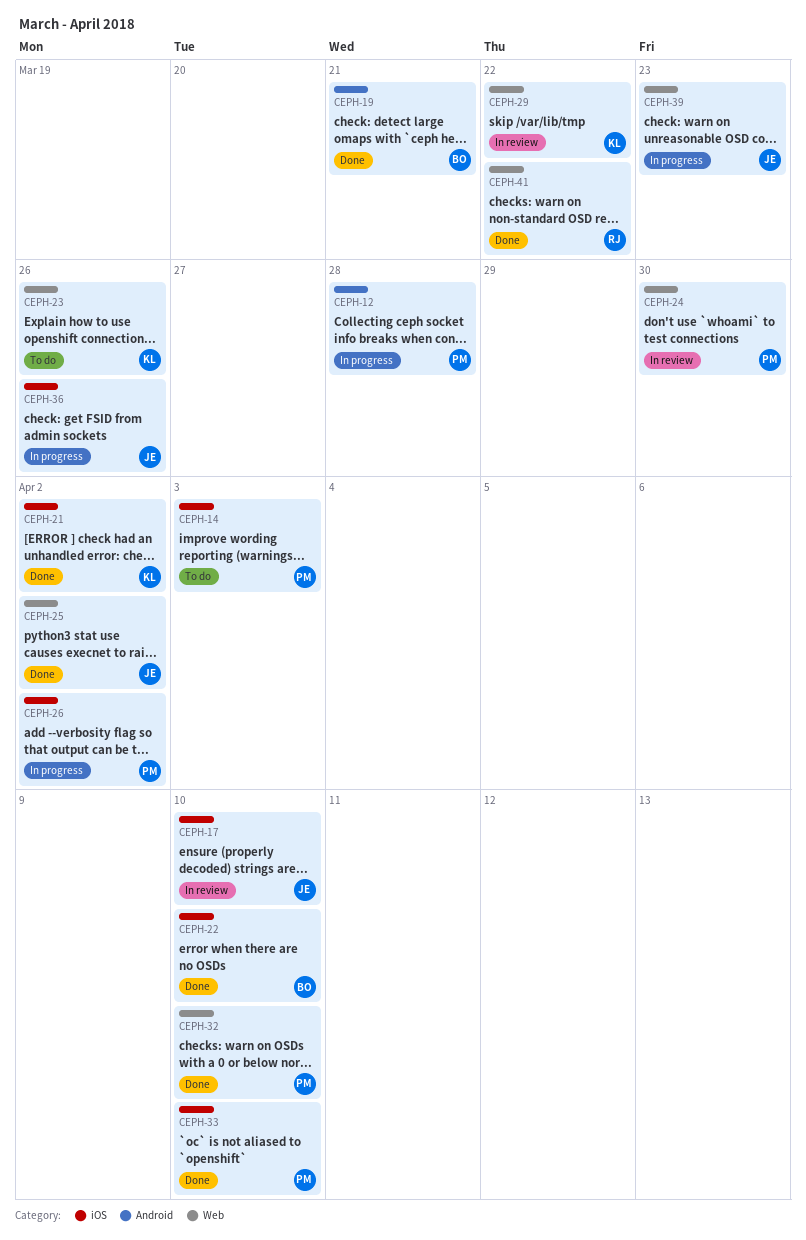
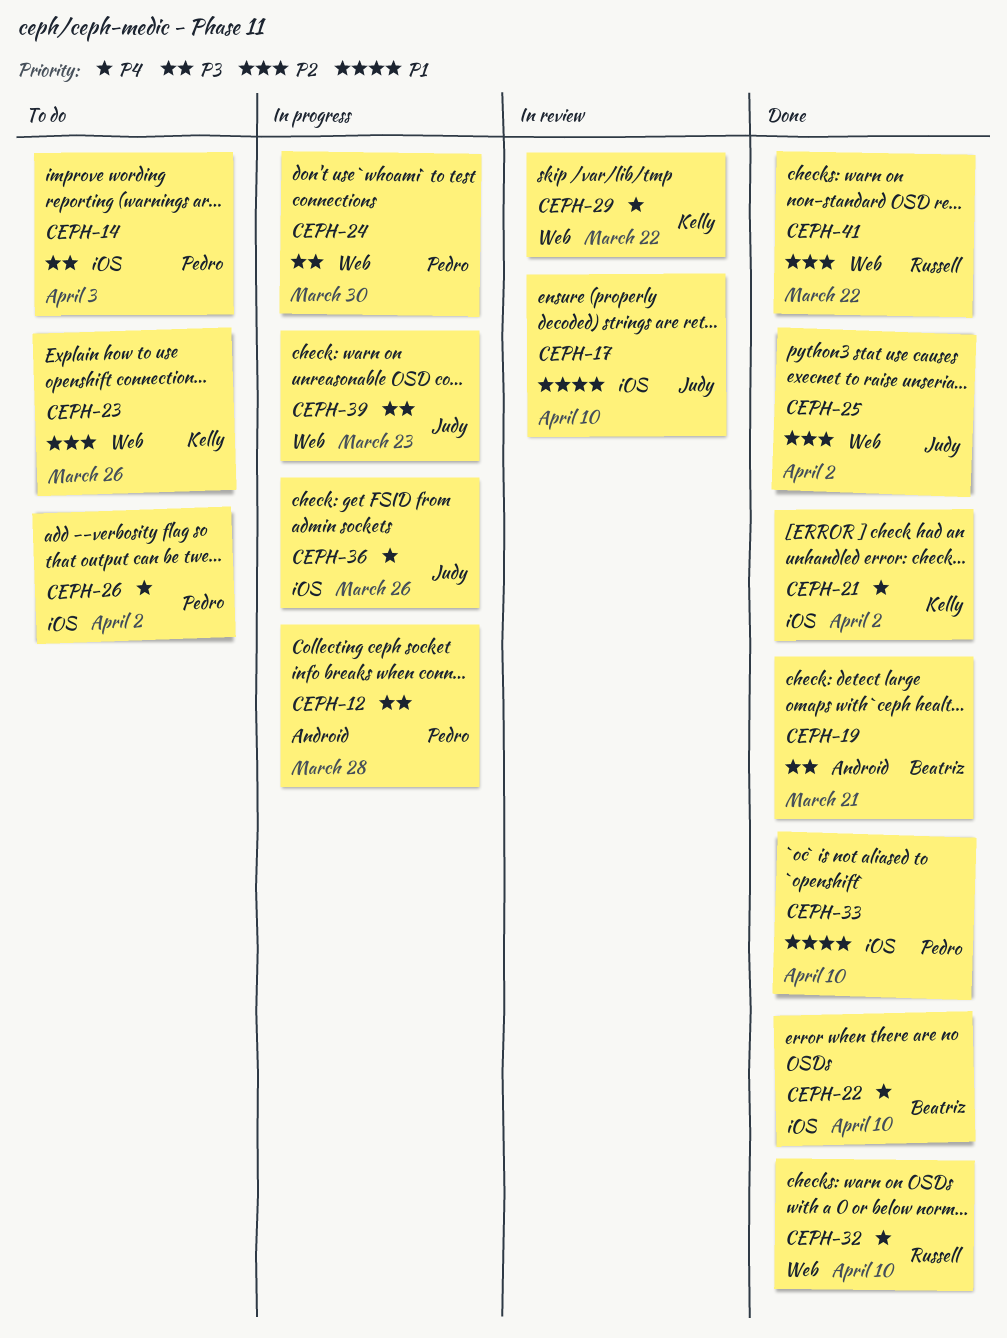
CEPH-24, status: In review -> In progress
CEPH-26, status: In progress -> To do
CEPH-32, owner: Pedro -> Russell

